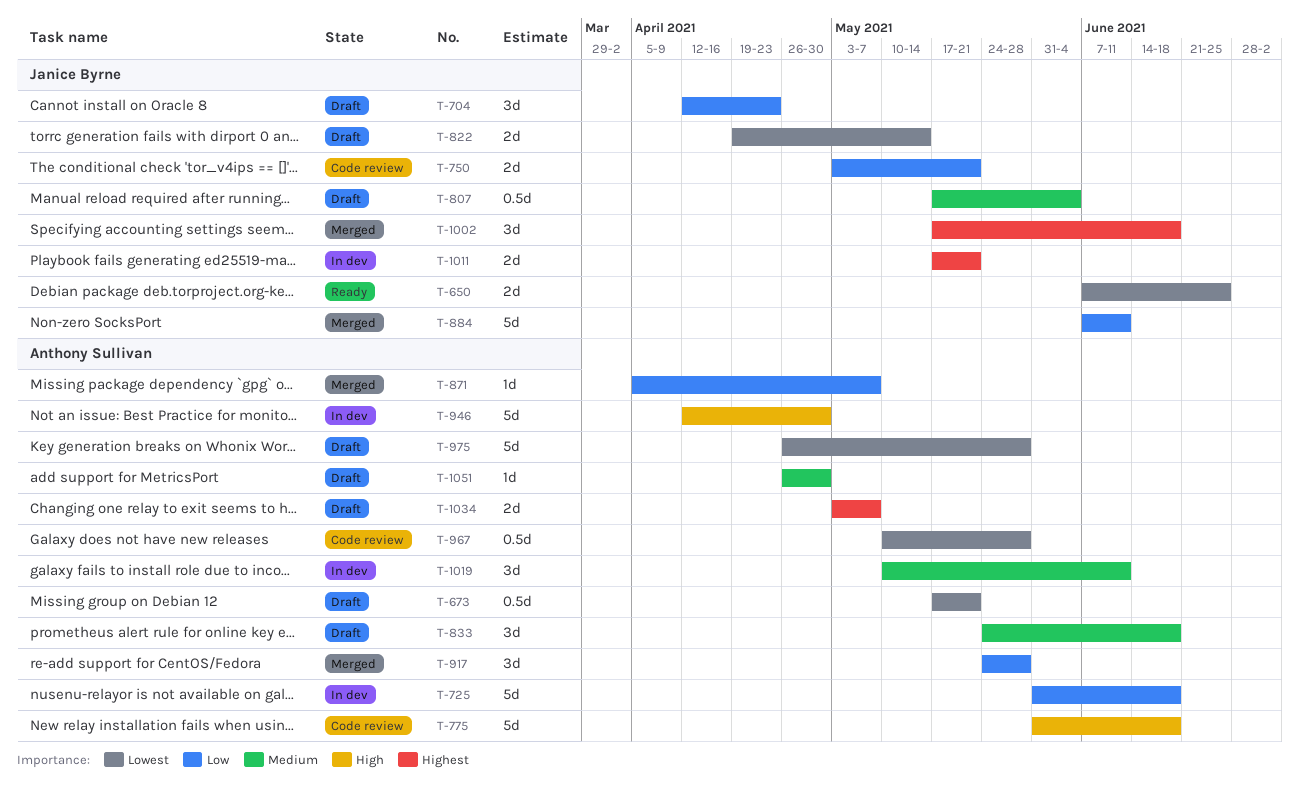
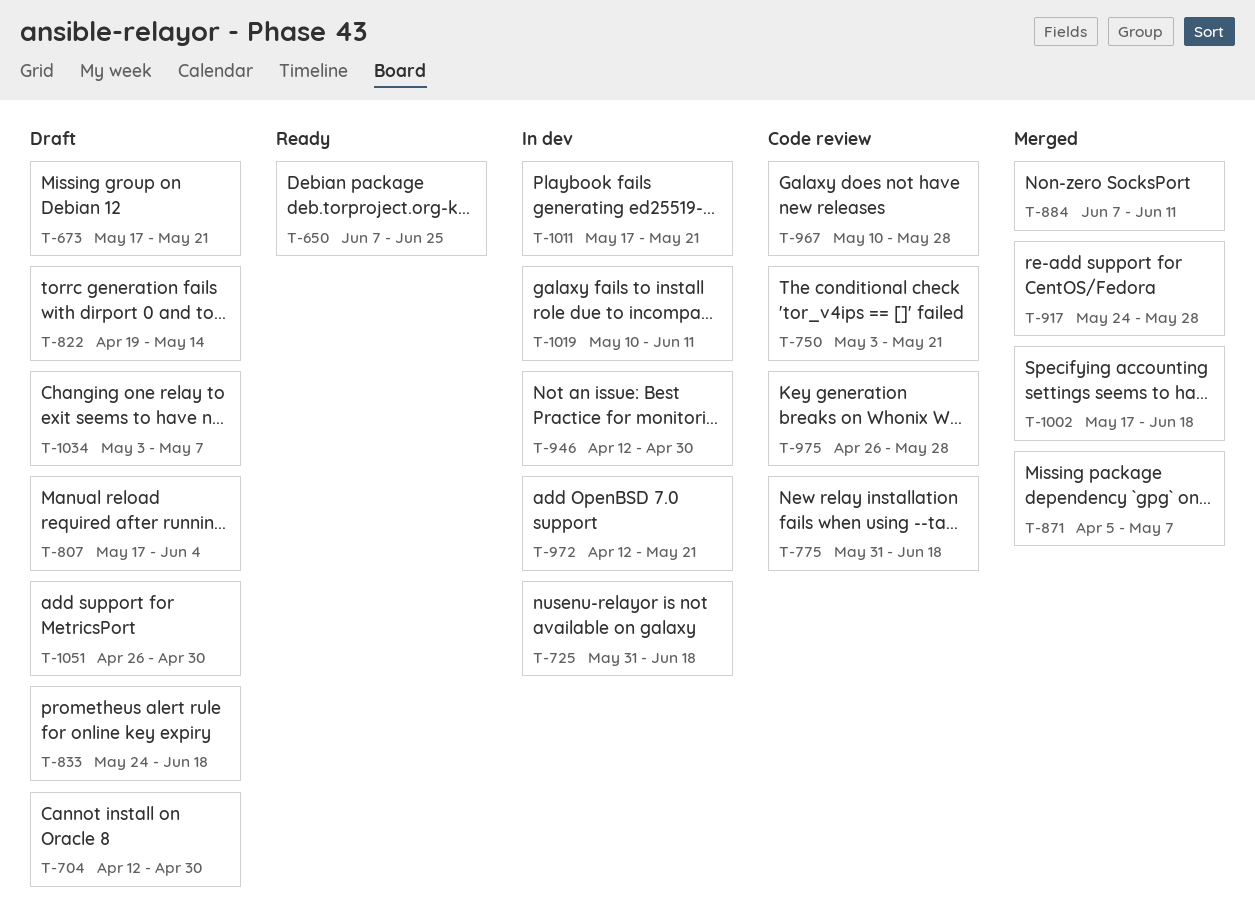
T-704, due: Apr 23 -> Apr 30
T-972: none -> present
T-975, status: Draft -> Code review

